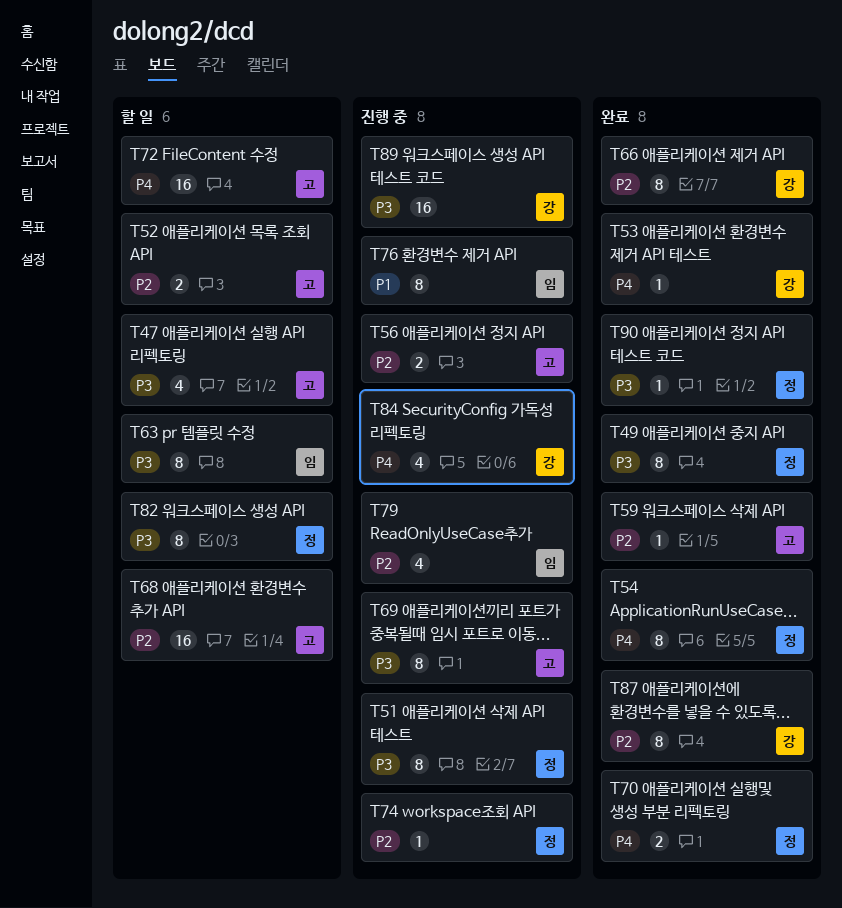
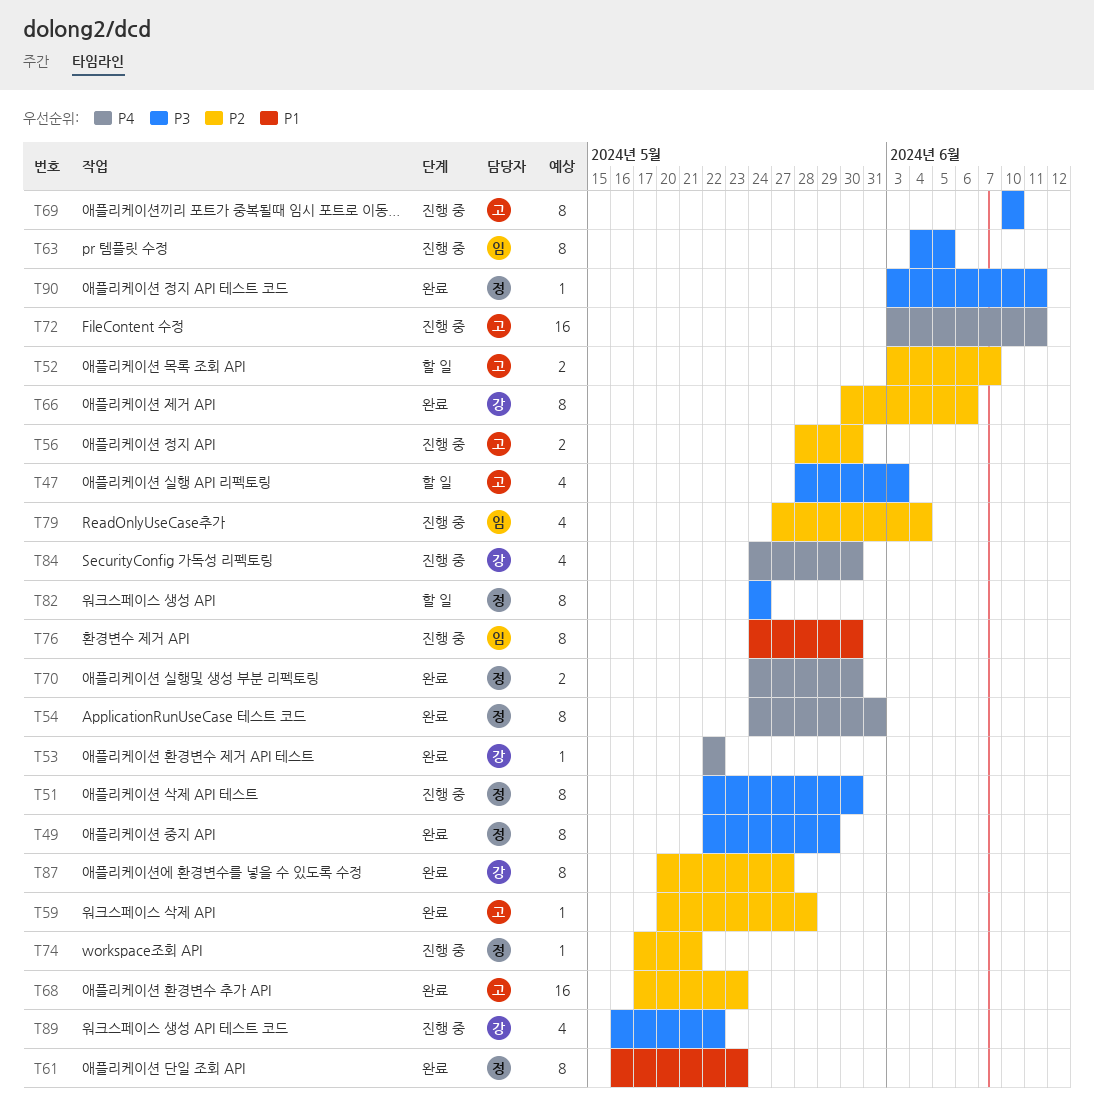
T61: none -> present
T63, status: 할 일 -> 진행 중
T68, status: 할 일 -> 완료
T72, status: 할 일 -> 진행 중
T89, estimate: 16 -> 4

